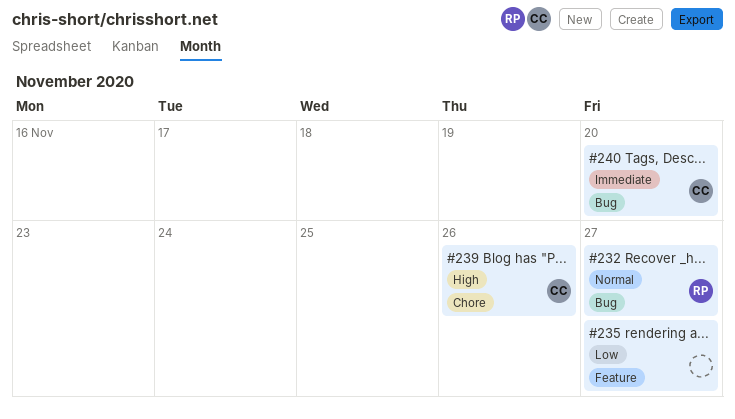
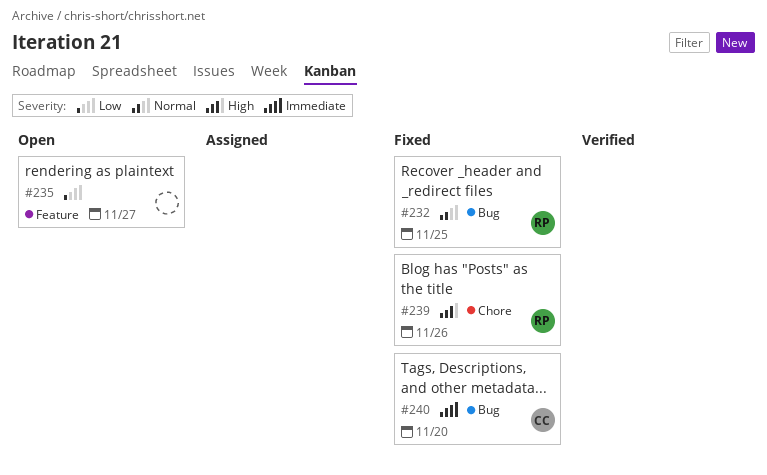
#232, due: Nov 27 -> Nov 25
#239, owner: CC -> RP

